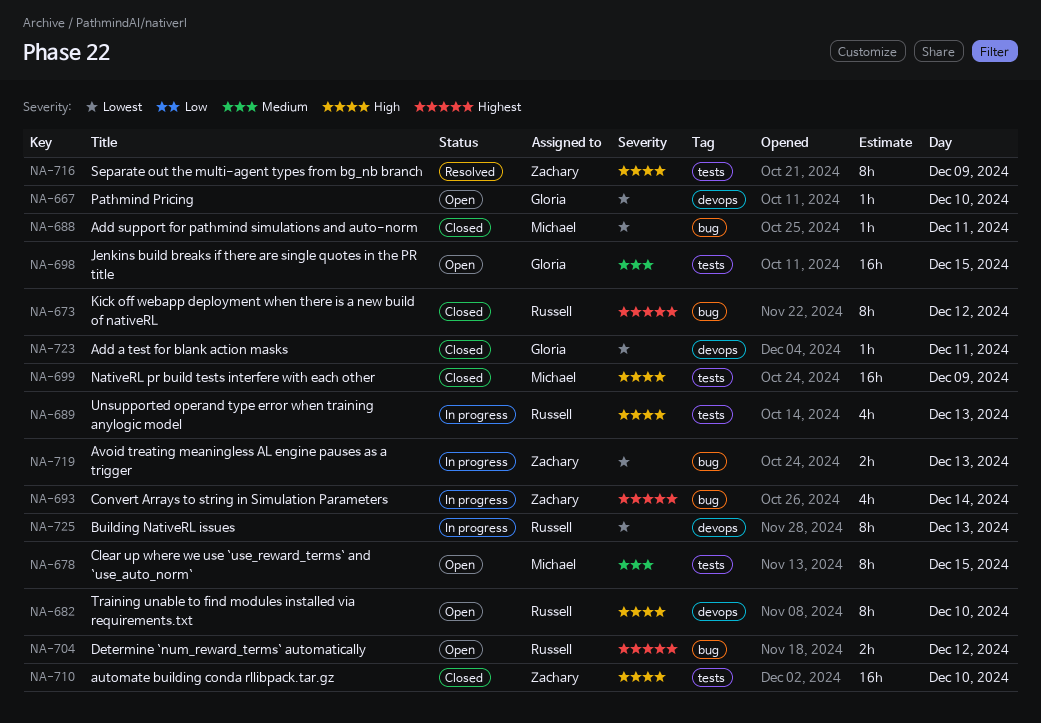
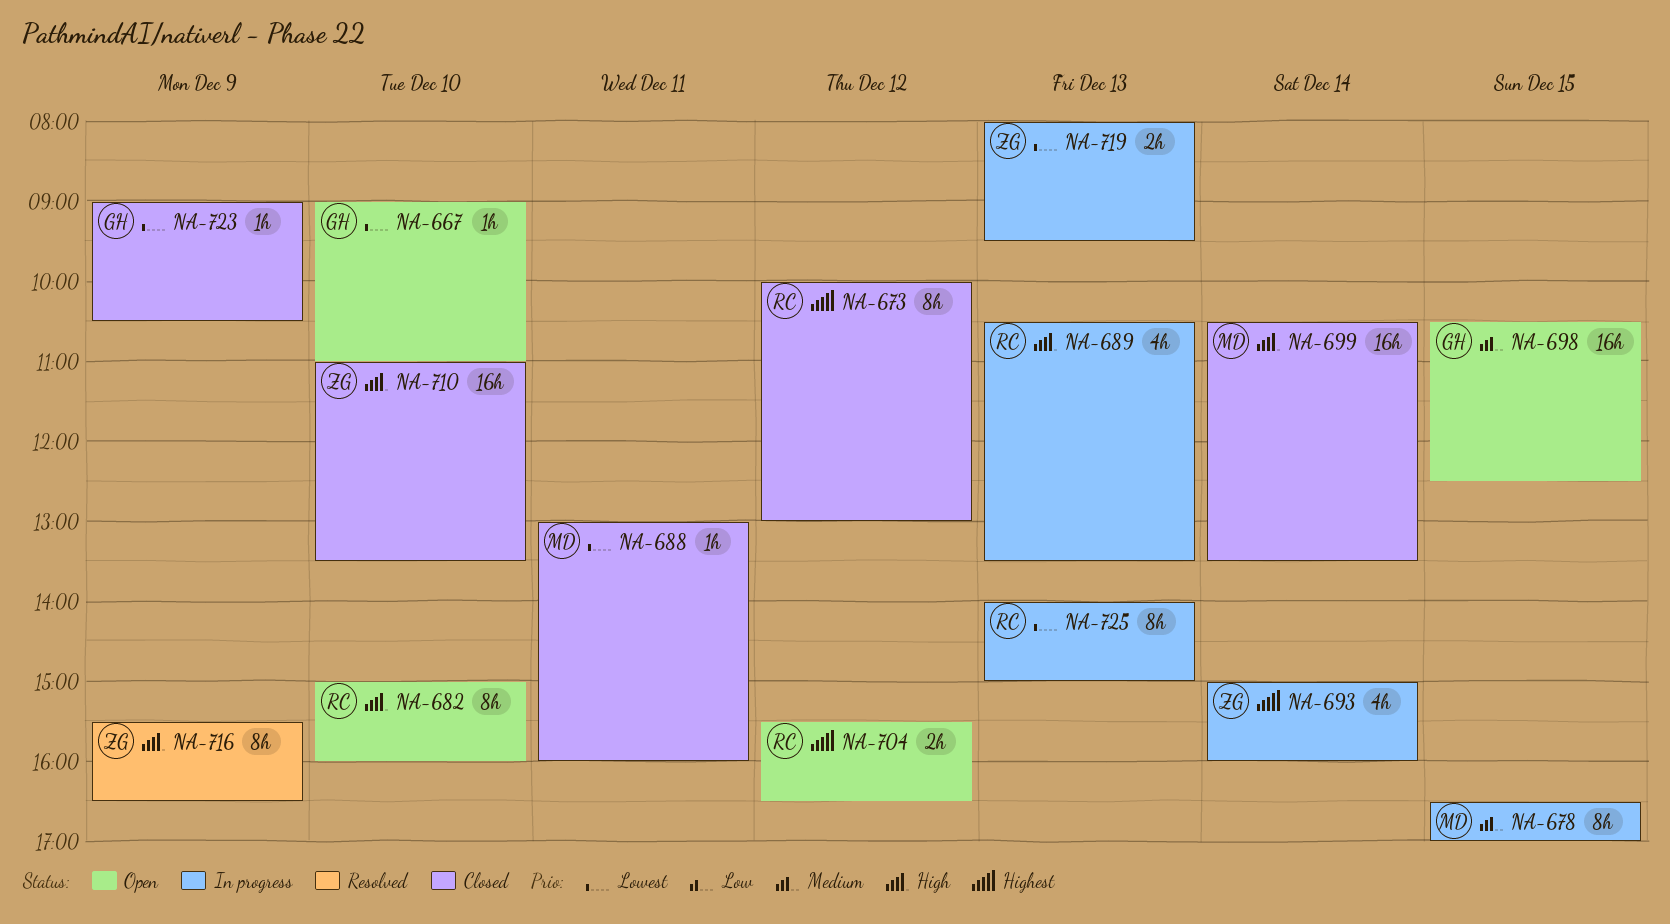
NA-678, status: Open -> In progress
NA-699, day: Dec 9 -> Dec 14
NA-723, day: Dec 11 -> Dec 9

